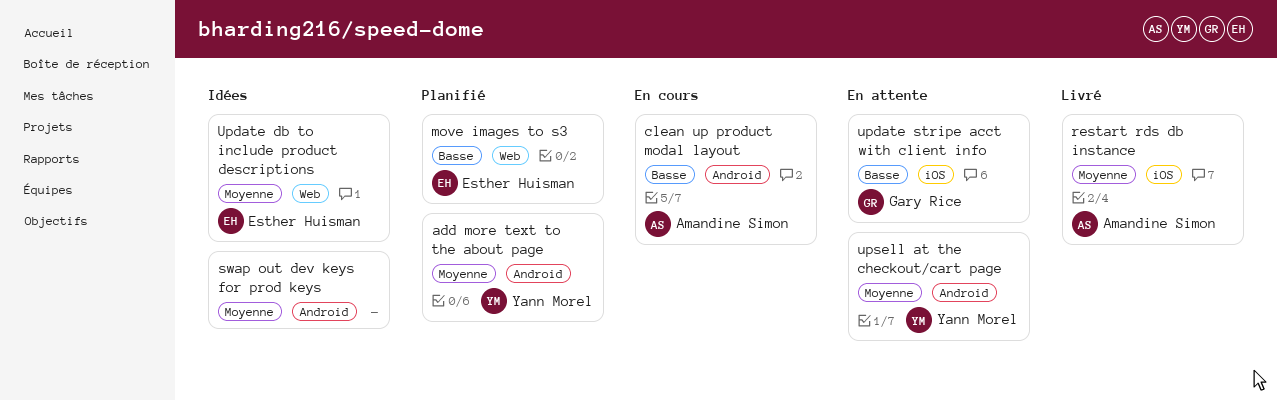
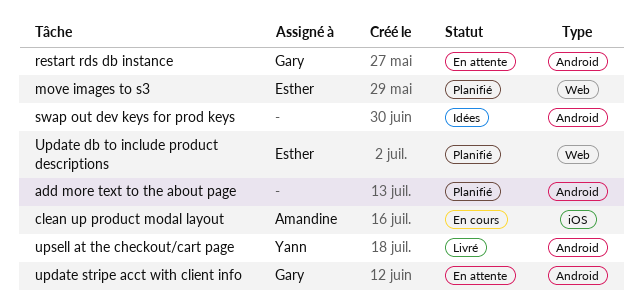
add more text to the about page, owner: Yann Morel -> none
clean up product modal layout, label: Android -> iOS
restart rds db instance, status: Livré -> En attente
restart rds db instance, owner: Amandine Simon -> Gary Rice
restart rds db instance, label: iOS -> Android
Update db to include product descriptions, status: Idées -> Planifié
update stripe acct with client info, label: iOS -> Android
upsell at the checkout/cart page, status: En attente -> Livré

